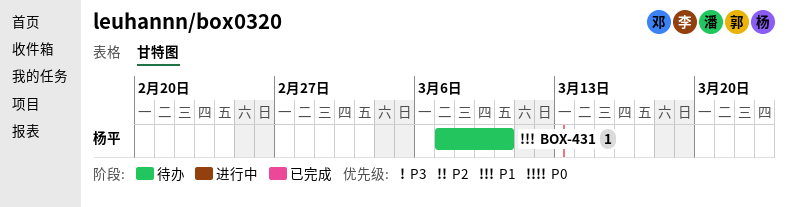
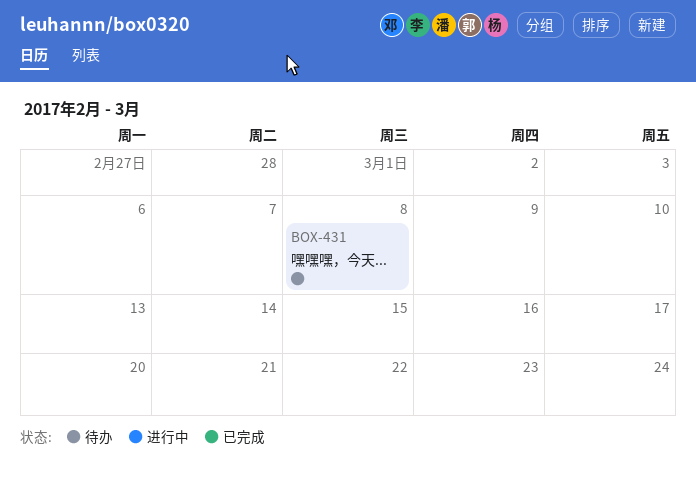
BOX-431, due: Mar 10 -> Mar 8

